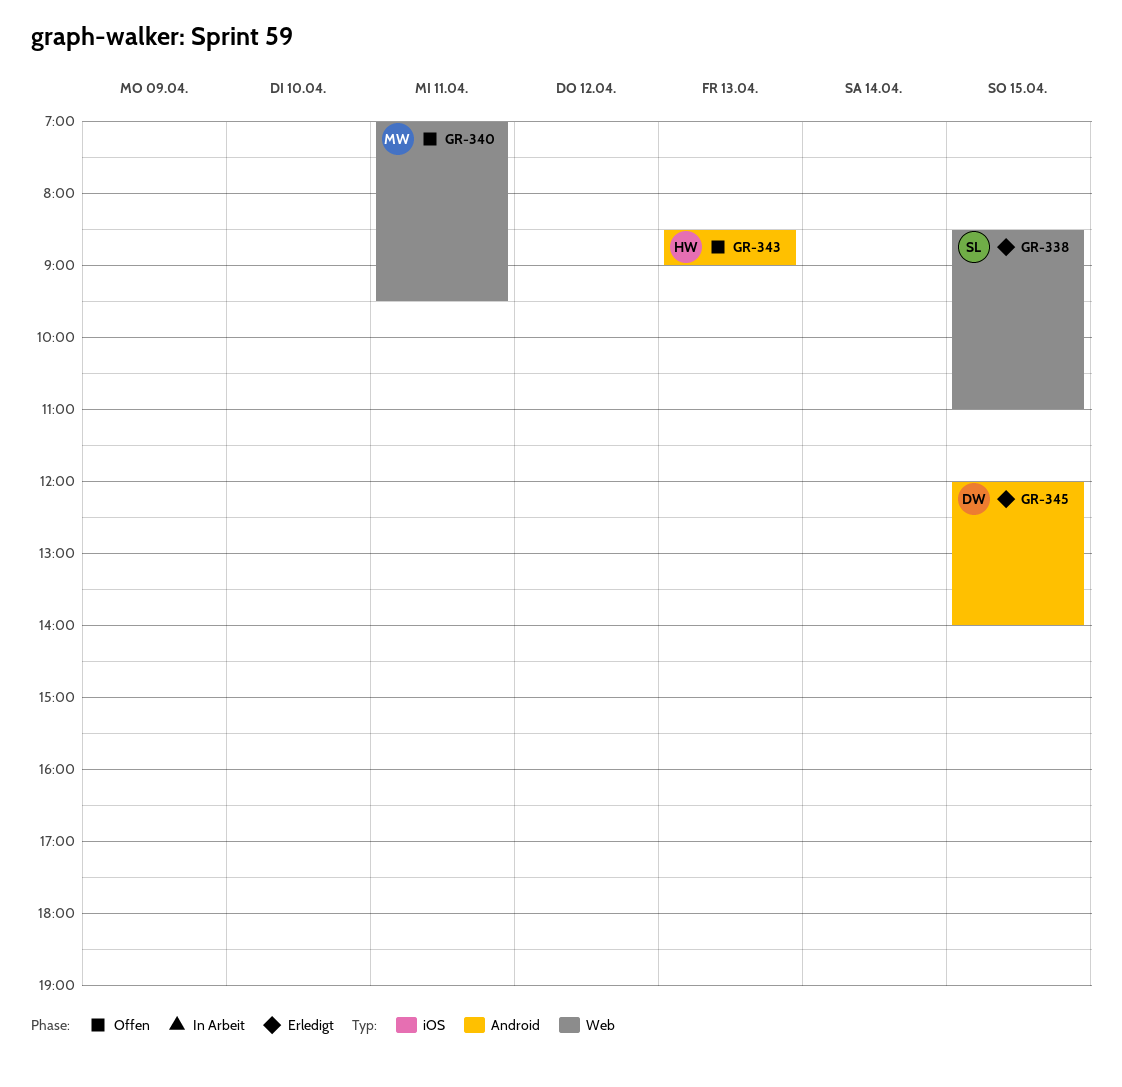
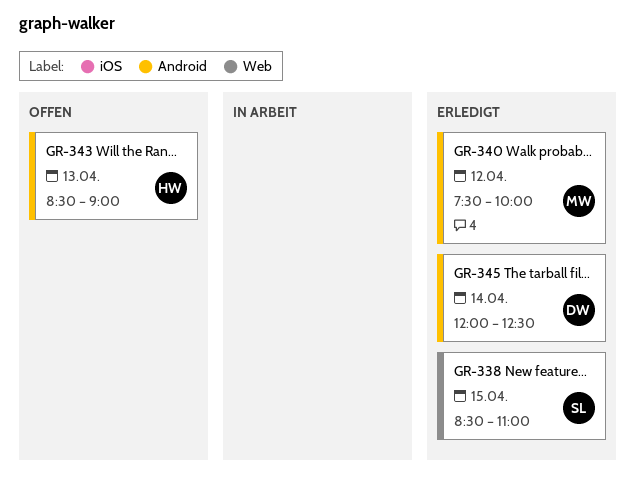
GR-340, status: Offen -> Erledigt
GR-340, label: Web -> Android
GR-340, day: Apr 11 -> Apr 12
GR-340, begins: 07:00 -> 07:30
GR-340, ends: 09:30 -> 10:00
GR-345, day: Apr 15 -> Apr 14
GR-345, ends: 14:00 -> 12:30

